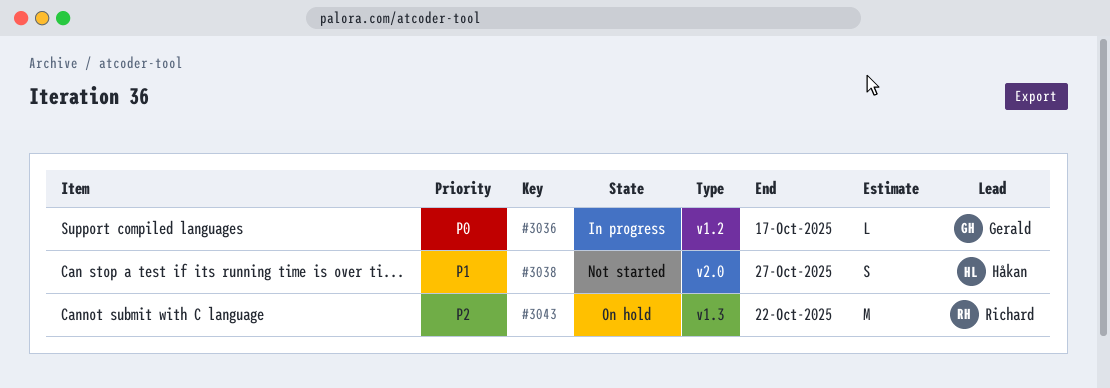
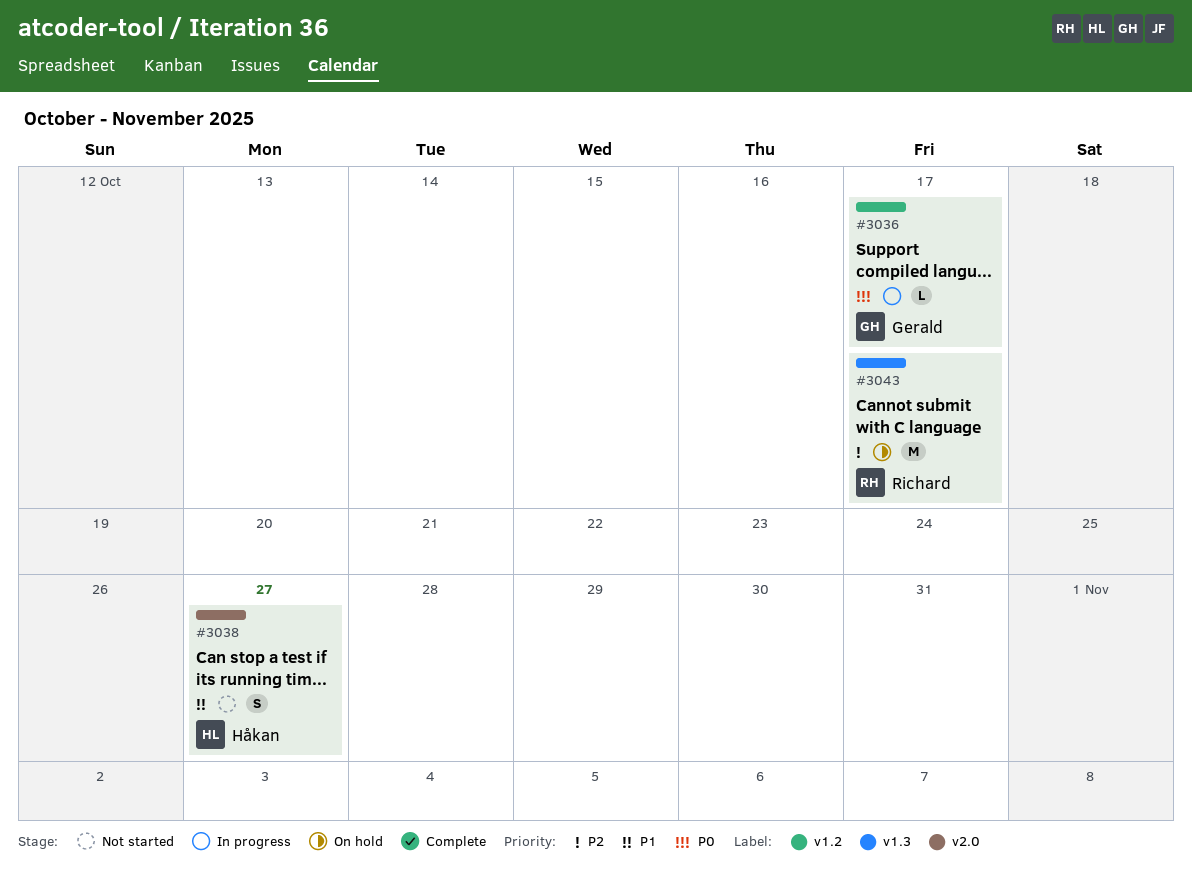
#3043, due: Oct 22 -> Oct 17

